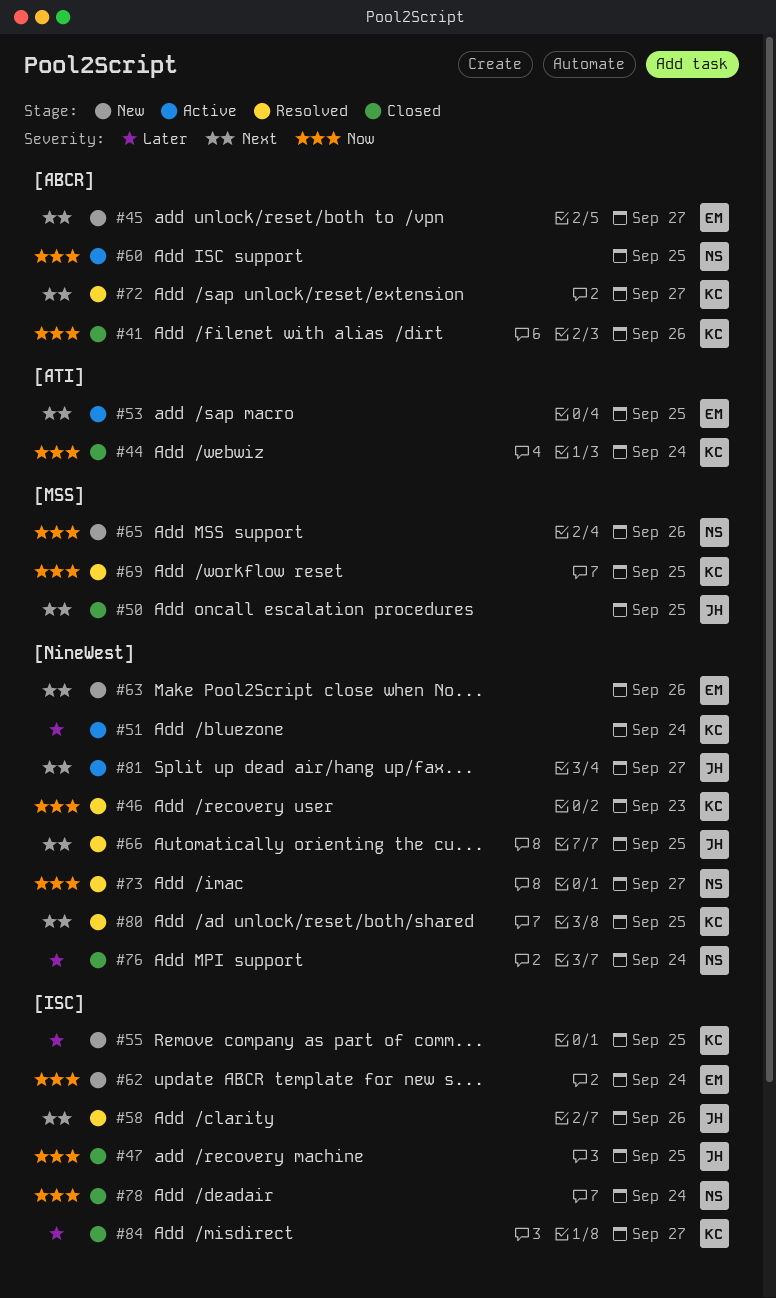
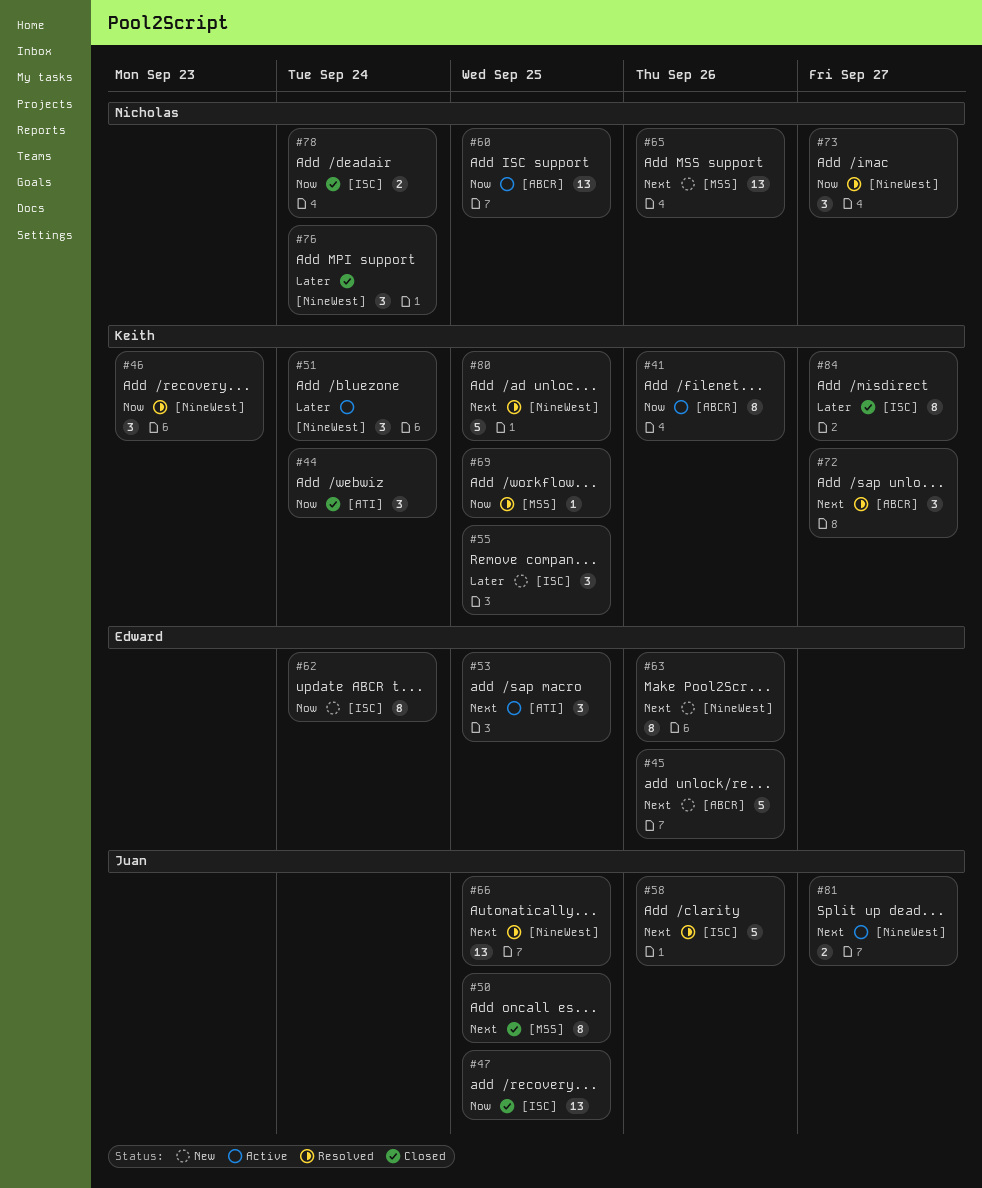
#41, status: Closed -> Active
#45, due: Sep 27 -> Sep 26
#65, priority: Now -> Next

